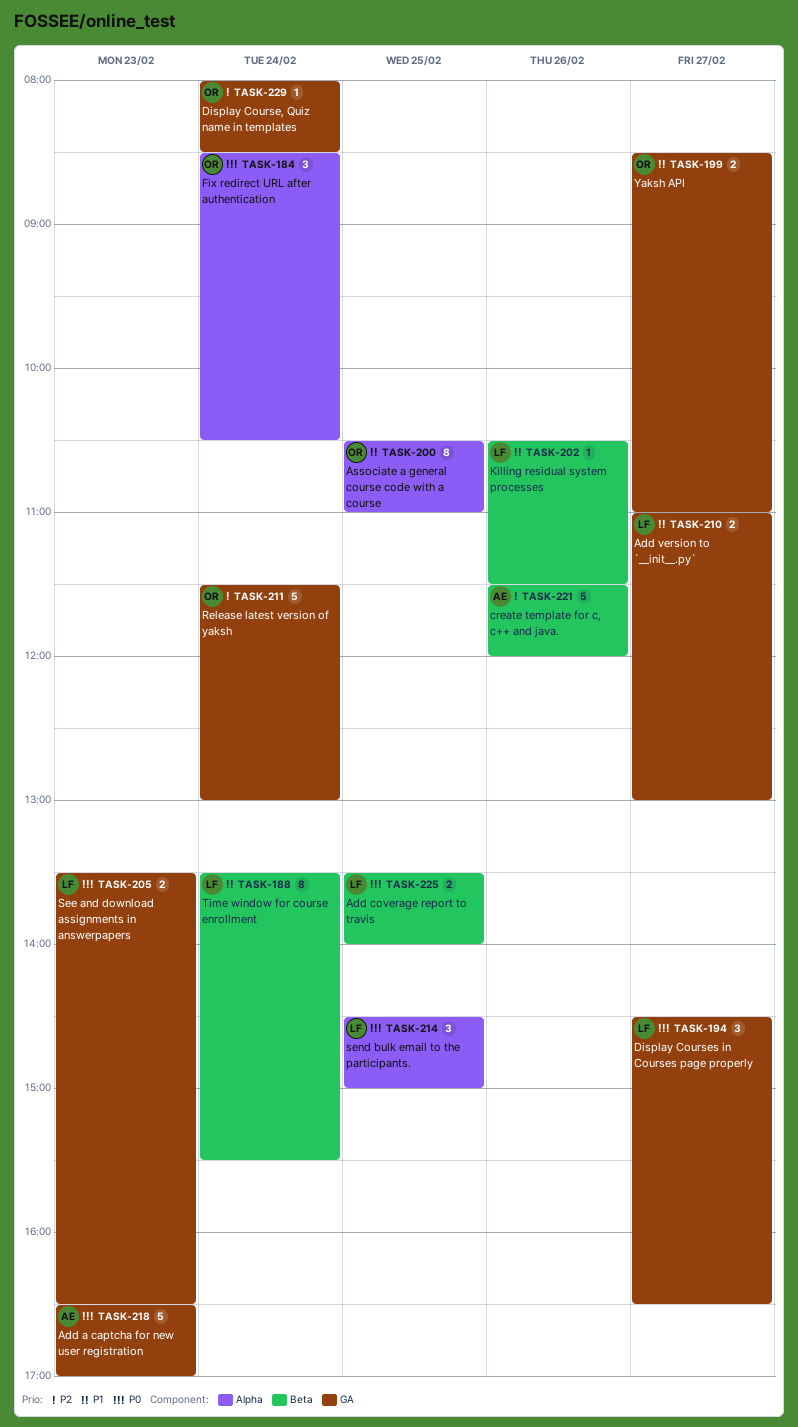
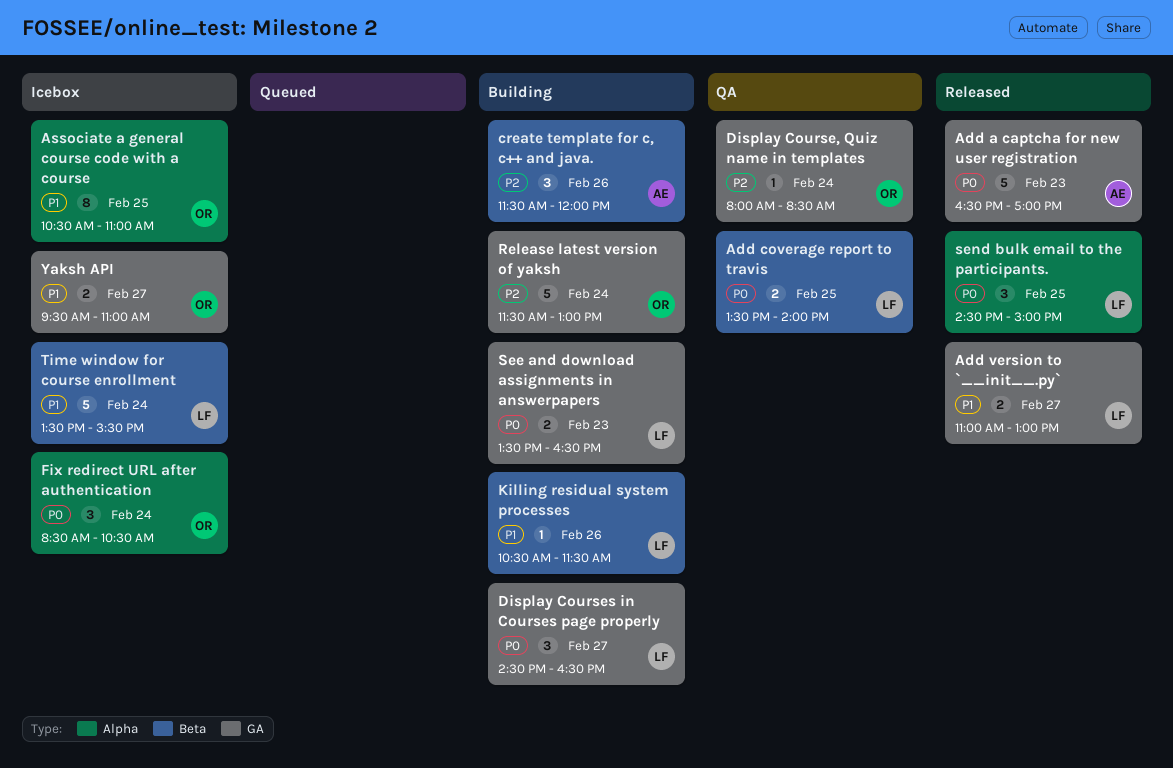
create template for c, c++ and java., estimate: 5 -> 3
Time window for course enrollment, estimate: 8 -> 5
Yaksh API, begins: 08:30 -> 09:30

